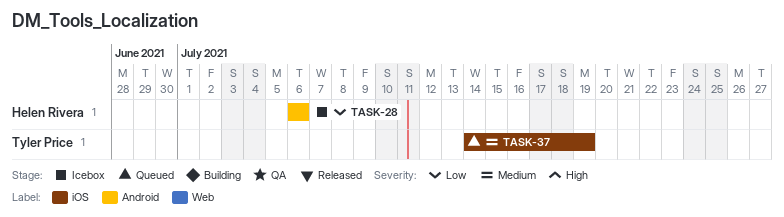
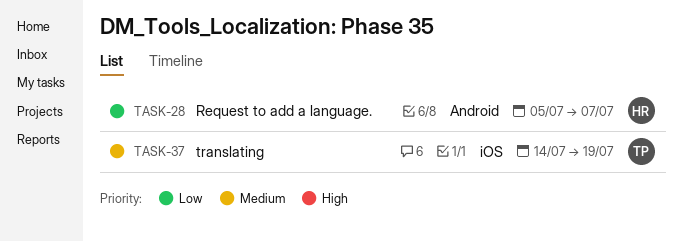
TASK-28, start: Jul 6 -> Jul 5
TASK-28, due: Jul 6 -> Jul 7

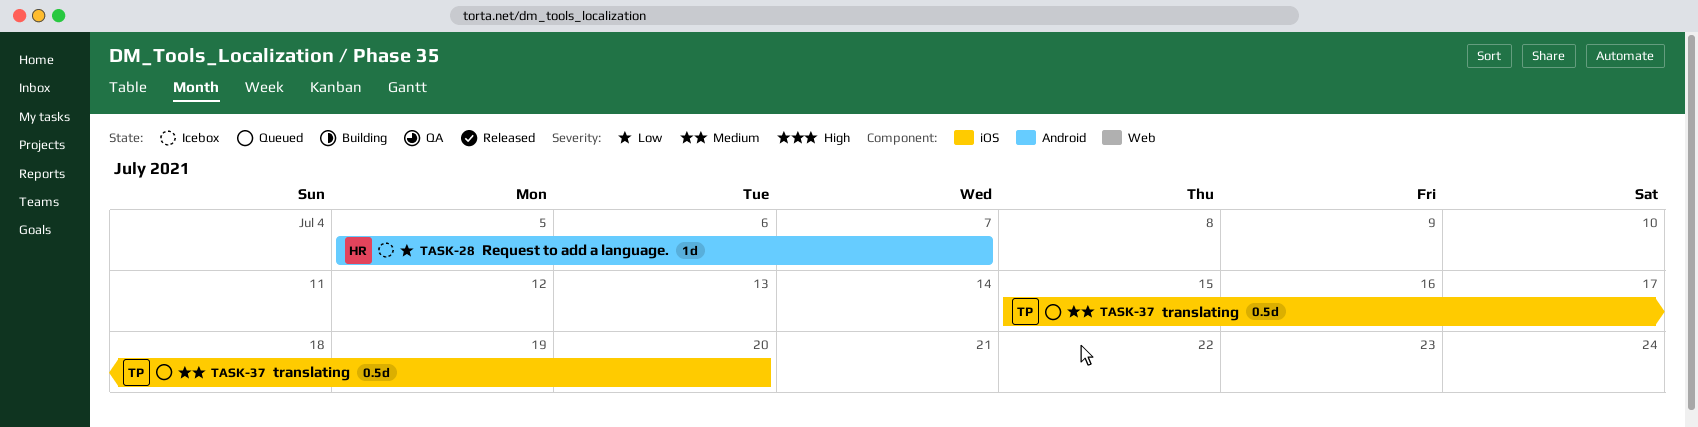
TASK-37, start: Jul 14 -> Jul 15
TASK-37, due: Jul 19 -> Jul 20

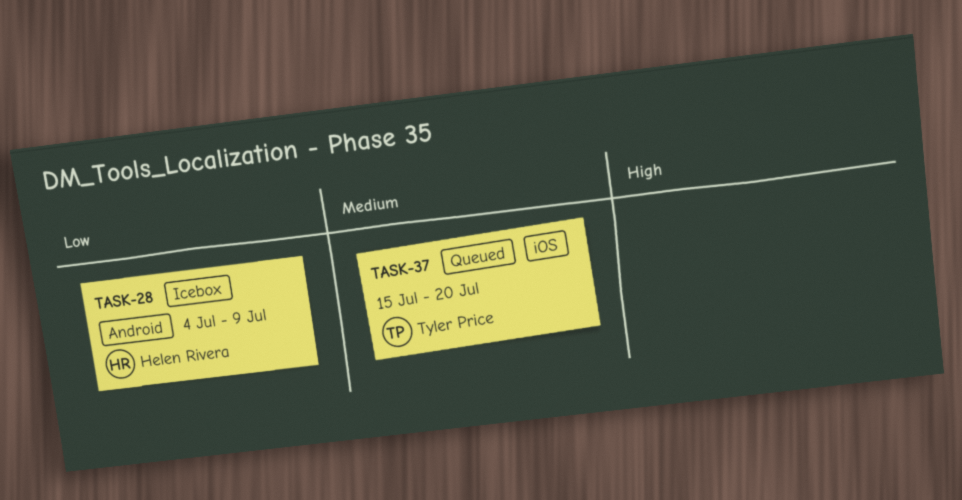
TASK-28, start: Jul 5 -> Jul 4
TASK-28, due: Jul 7 -> Jul 9

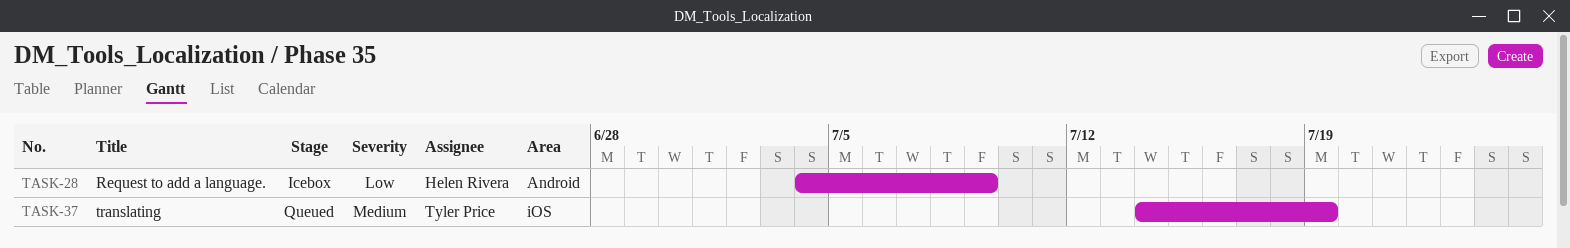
TASK-37, start: Jul 15 -> Jul 14
TASK-37, due: Jul 20 -> Jul 19

